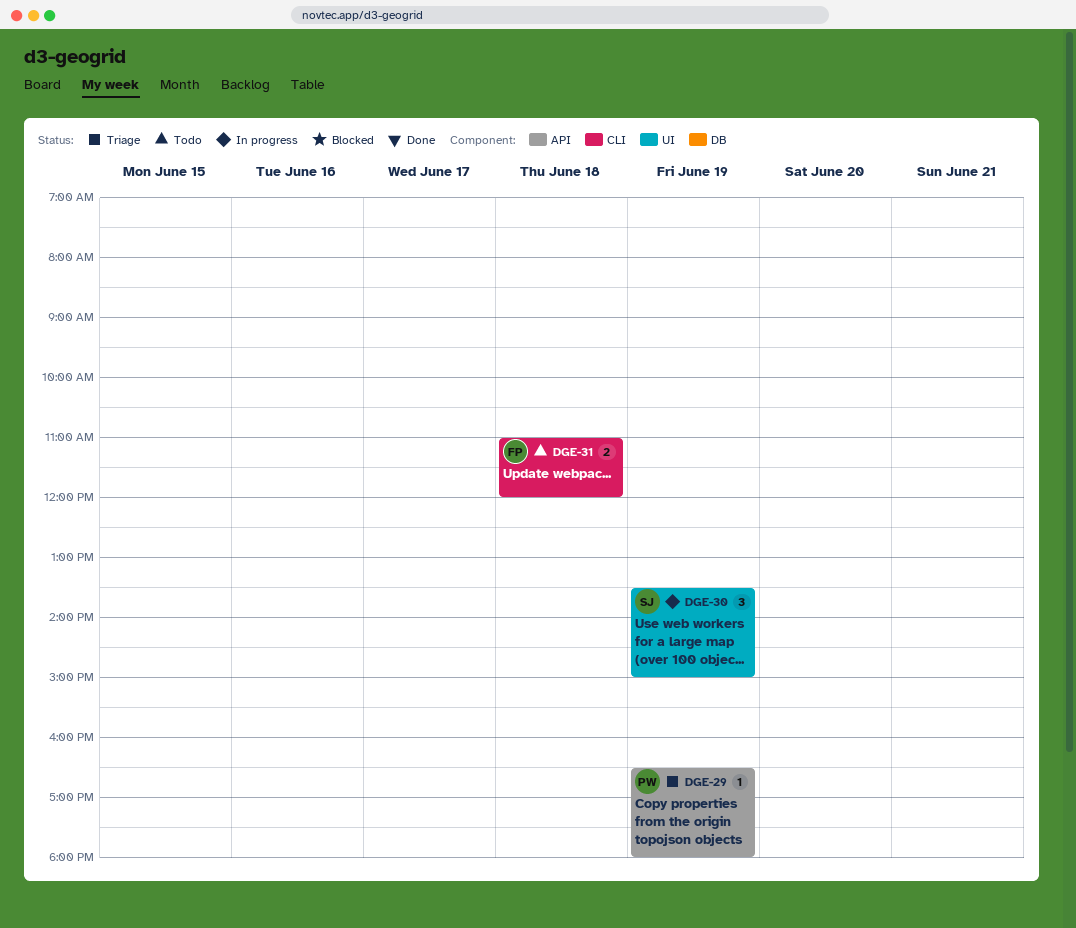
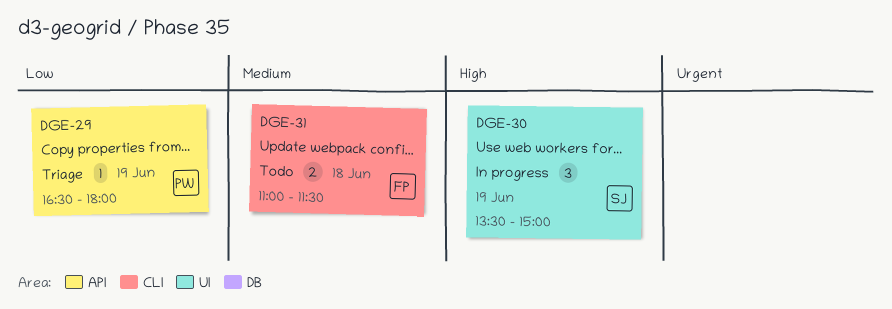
DGE-31, ends: 12:00 -> 11:30

